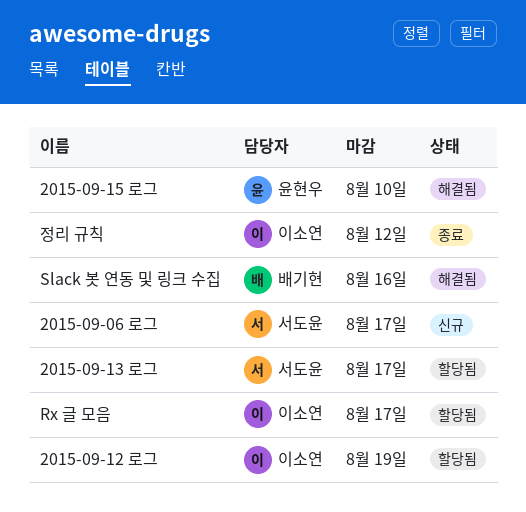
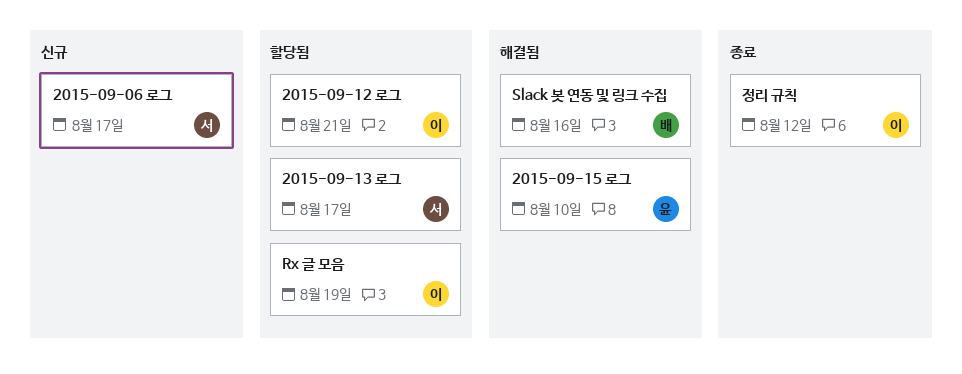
2015-09-12 로그, due: Aug 19 -> Aug 21
Rx 글 모음, due: Aug 17 -> Aug 19

